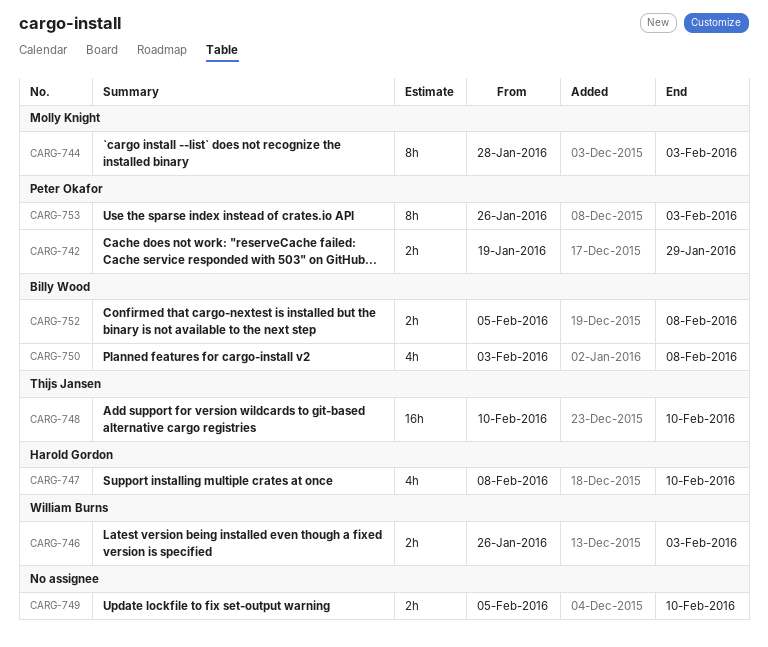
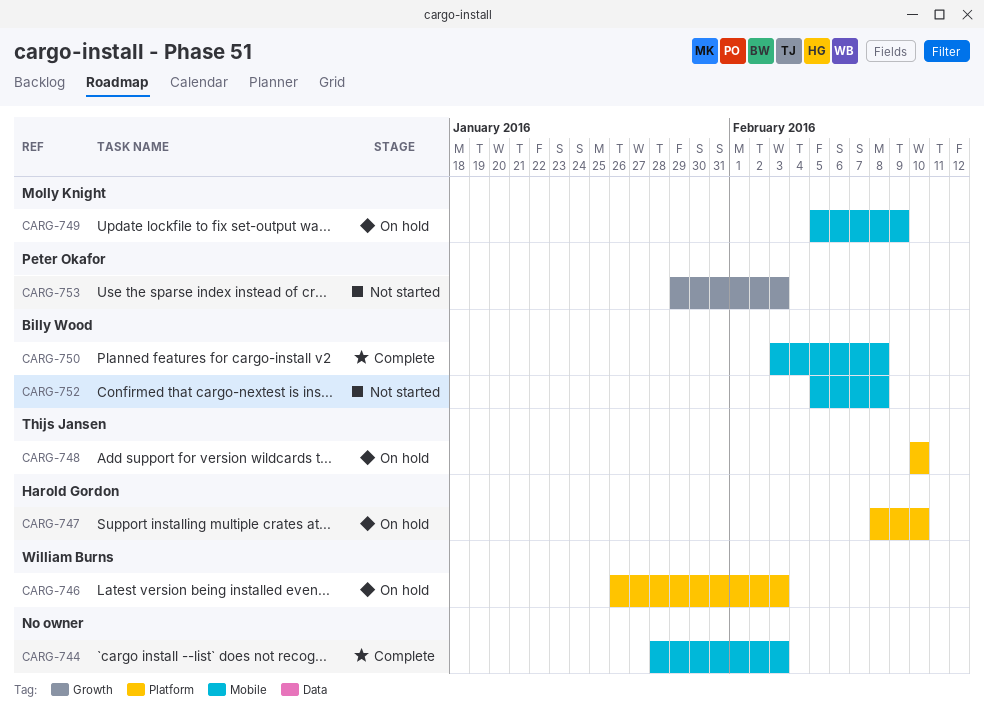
CARG-742: present -> none
CARG-744, owner: Molly Knight -> none
CARG-749, owner: none -> Molly Knight
CARG-749, due: Feb 10 -> Feb 9
CARG-753, start: Jan 26 -> Jan 29

